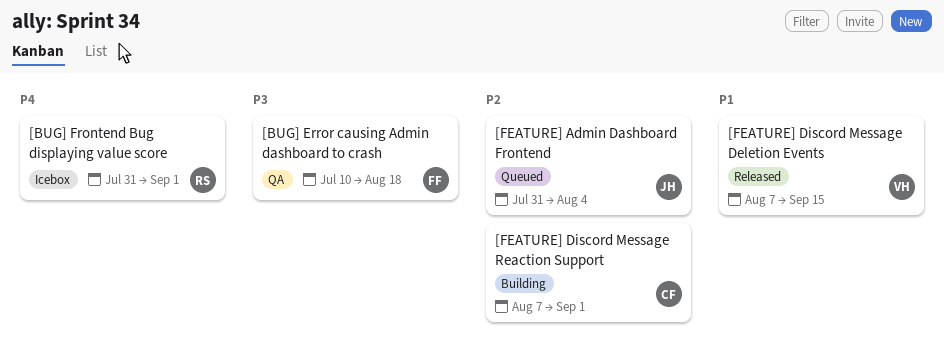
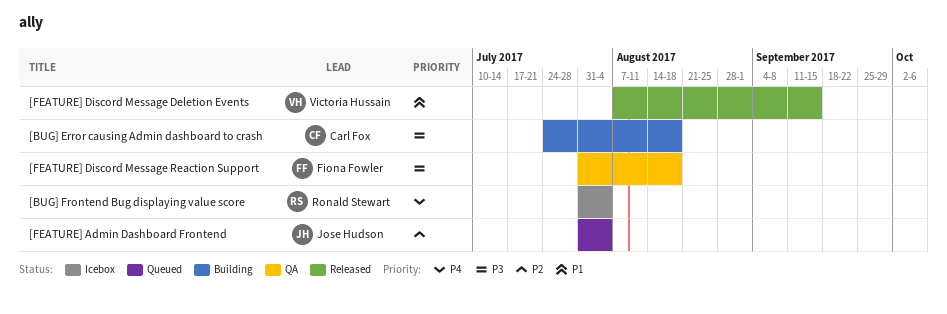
[BUG] Error causing Admin dashboard to crash, status: QA -> Building
[BUG] Error causing Admin dashboard to crash, owner: Fiona Fowler -> Carl Fox
[BUG] Error causing Admin dashboard to crash, start: Jul 10 -> Jul 24
[BUG] Frontend Bug displaying value score, due: Sep 1 -> Aug 4
[FEATURE] Discord Message Reaction Support, status: Building -> QA
[FEATURE] Discord Message Reaction Support, owner: Carl Fox -> Fiona Fowler
[FEATURE] Discord Message Reaction Support, priority: P2 -> P3
[FEATURE] Discord Message Reaction Support, start: Aug 7 -> Jul 31
[FEATURE] Discord Message Reaction Support, due: Sep 1 -> Aug 18

